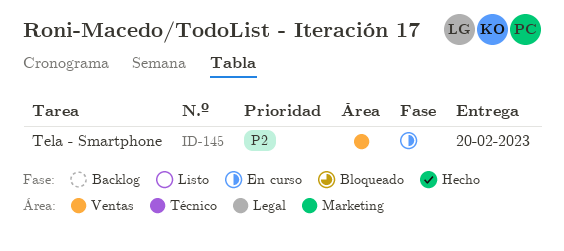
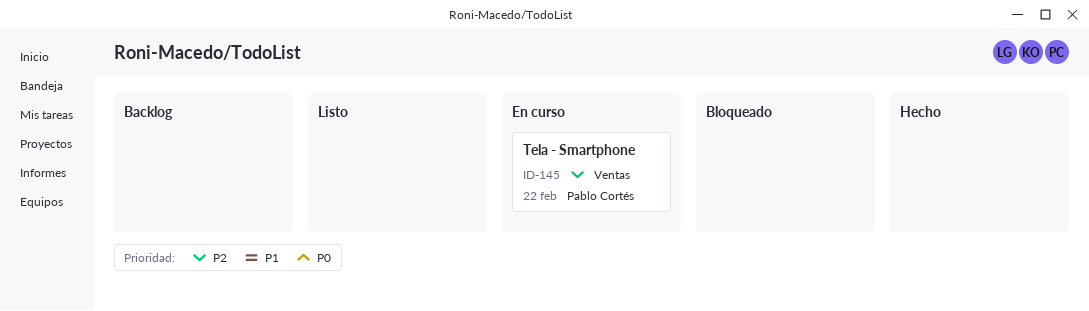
ID-145, due: Feb 20 -> Feb 22

